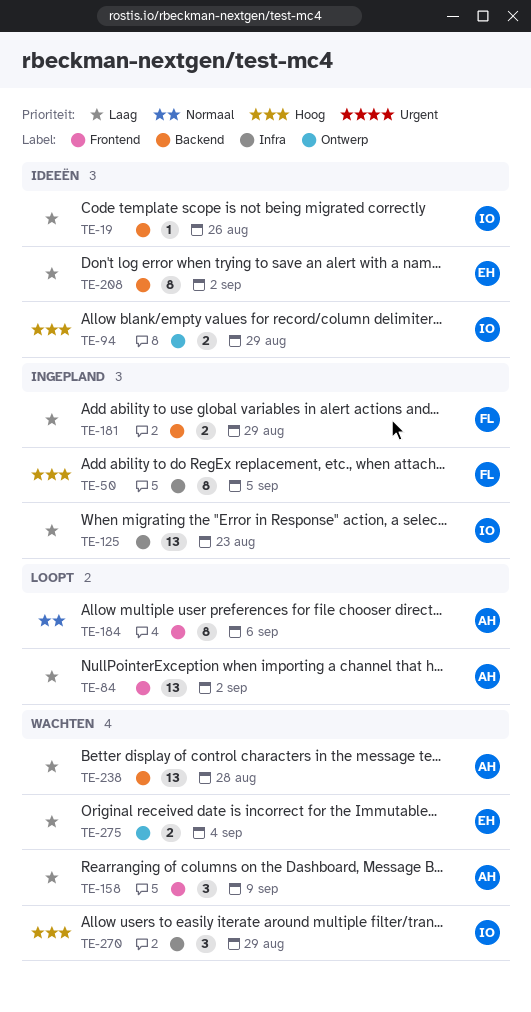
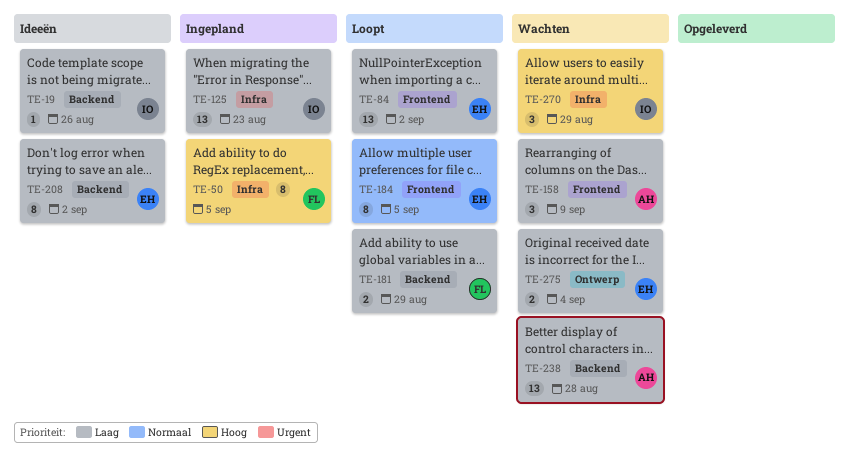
TE-84, owner: AH -> EH
TE-94: present -> none
TE-181, status: Ingepland -> Loopt
TE-184, owner: AH -> EH
TE-184, due: Sep 6 -> Sep 5

